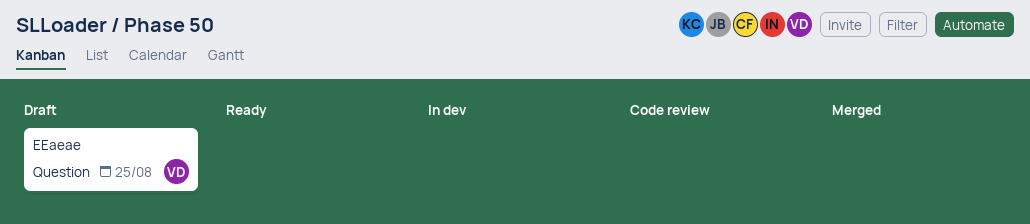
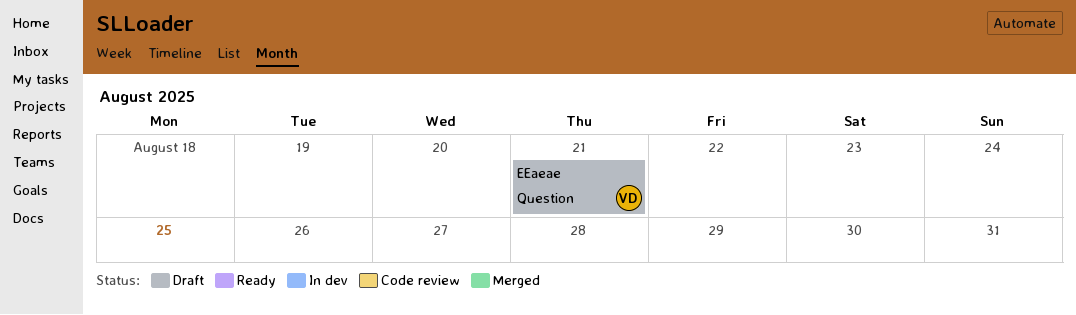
EEaeae, due: Aug 25 -> Aug 21

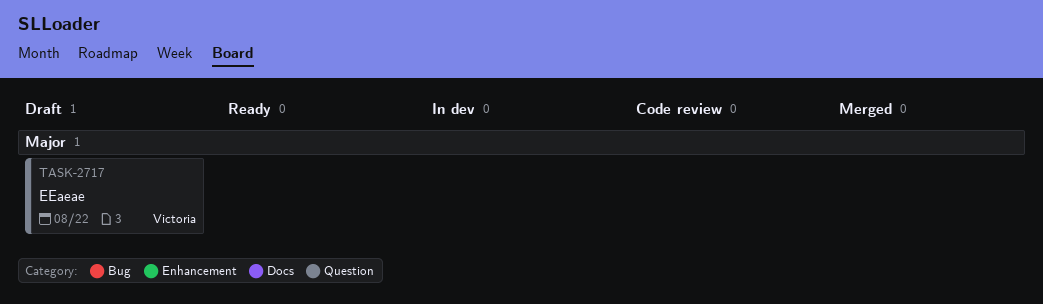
EEaeae, due: Aug 21 -> Aug 22

